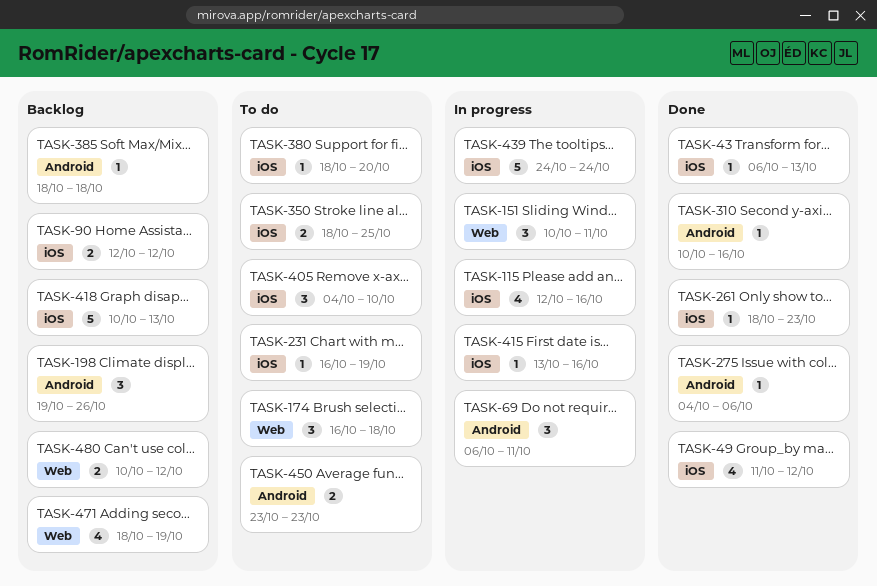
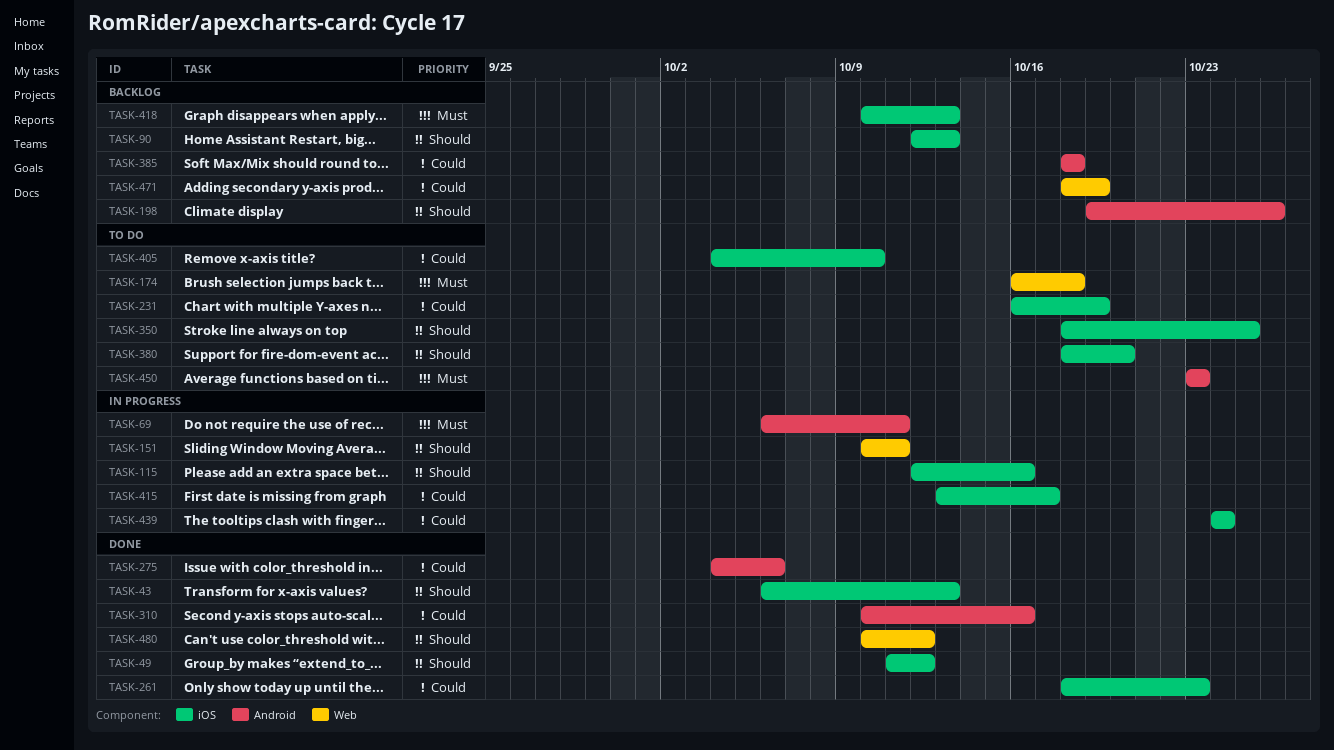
TASK-90, due: Oct 12 -> Oct 13
TASK-415, due: Oct 16 -> Oct 17
TASK-480, status: Backlog -> Done

